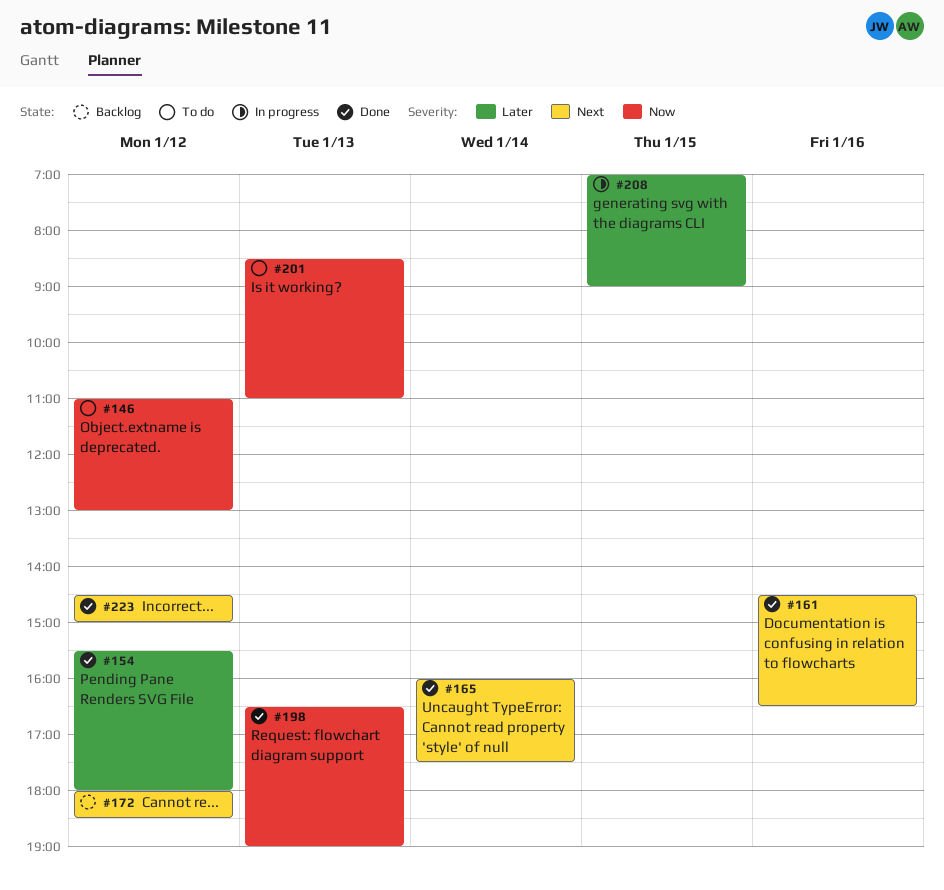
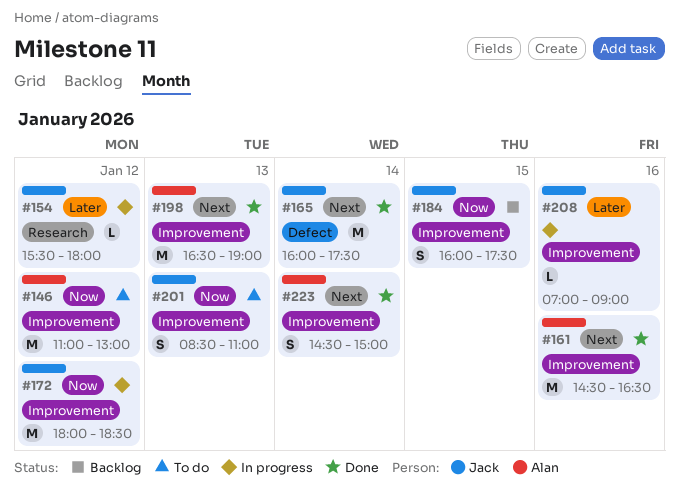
#154, status: Done -> In progress
#172, status: Backlog -> In progress
#172, priority: Next -> Now
#184: none -> present
#198, priority: Now -> Next
#208, day: Jan 15 -> Jan 16
#223, day: Jan 12 -> Jan 14

